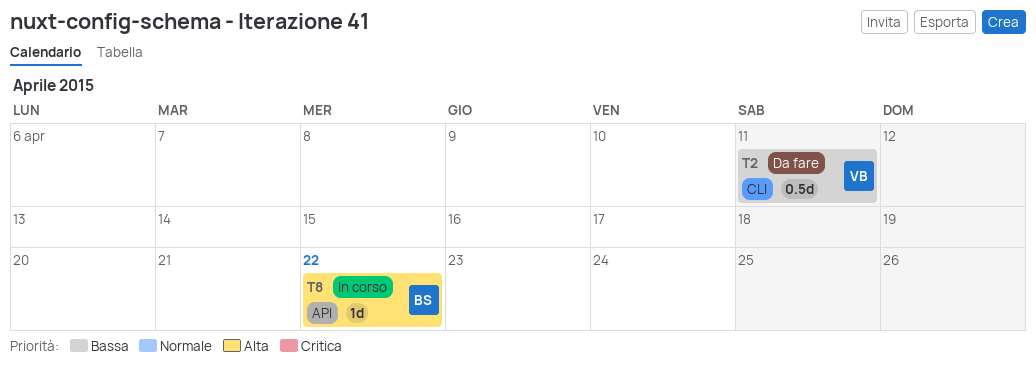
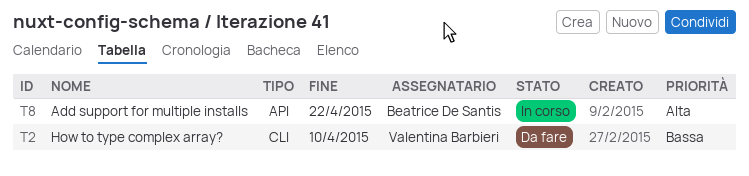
T2, due: Apr 11 -> Apr 10

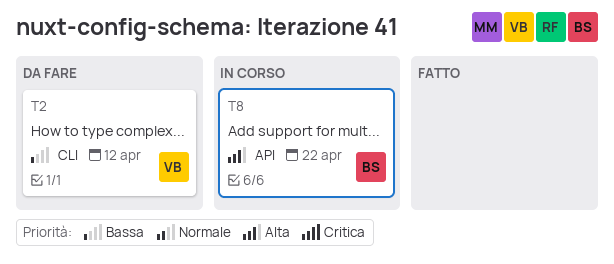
T2, due: Apr 10 -> Apr 12

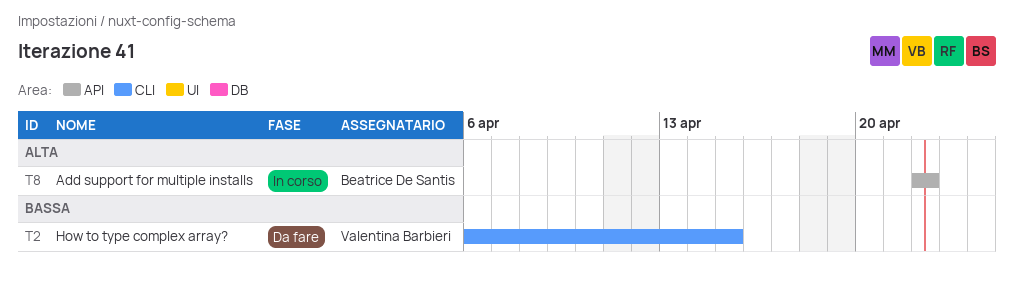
T2, due: Apr 12 -> Apr 15

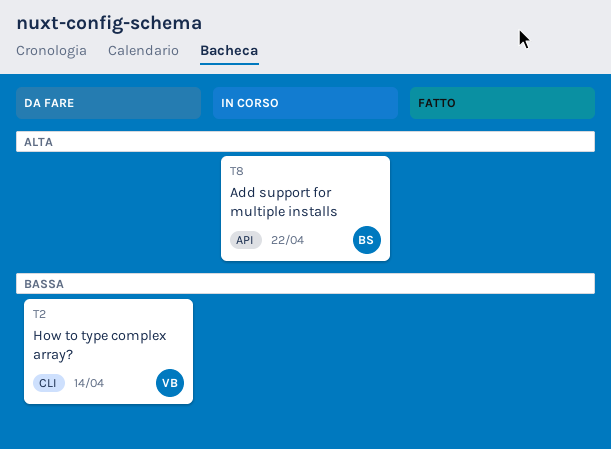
T2, due: Apr 15 -> Apr 14

